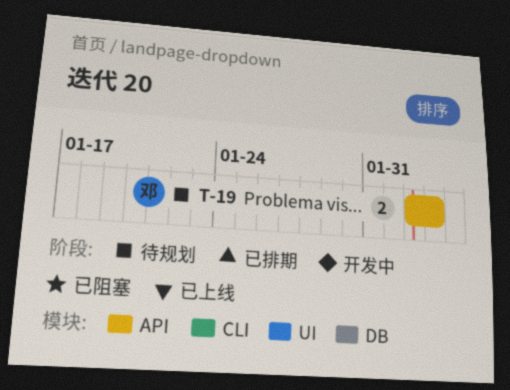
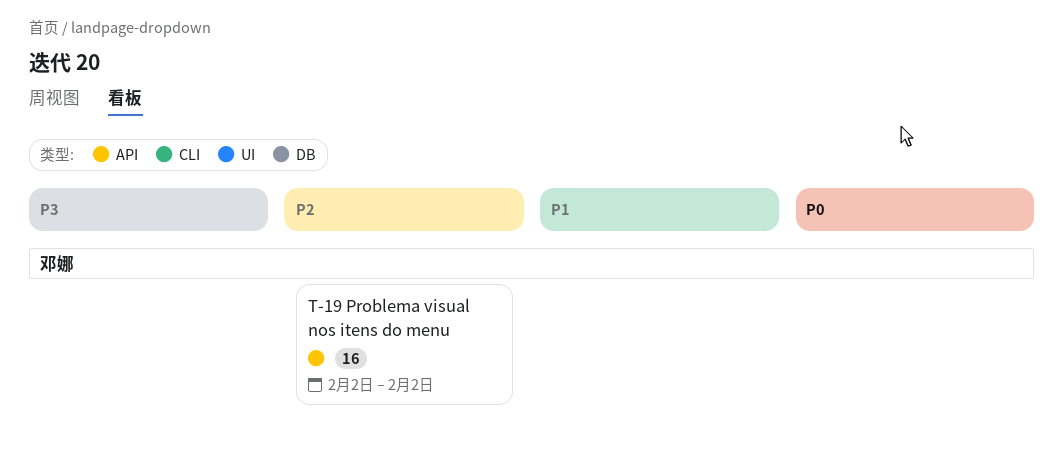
T-19, estimate: 2 -> 16
T-19, due: Feb 3 -> Feb 2

